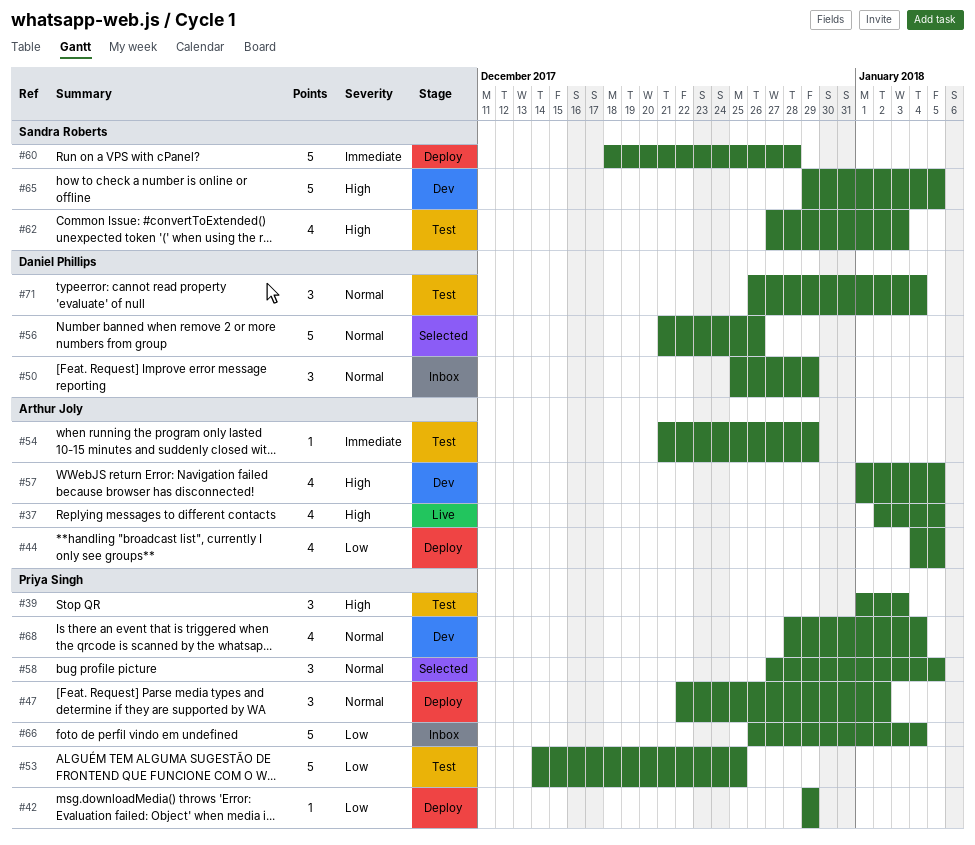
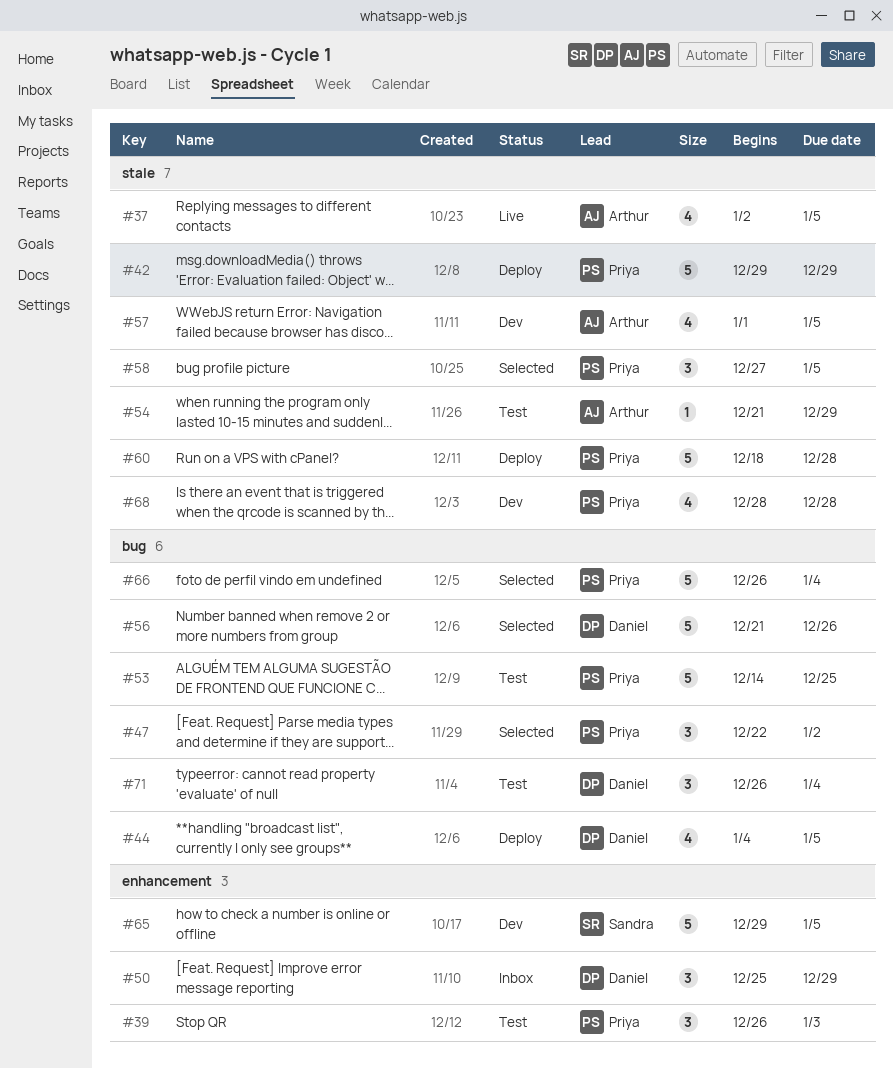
#39, start: Jan 1 -> Dec 26
#42, estimate: 1 -> 5
#44, owner: Arthur Joly -> Daniel Phillips
#47, status: Deploy -> Selected
#60, owner: Sandra Roberts -> Priya Singh
#62: present -> none
#66, status: Inbox -> Selected
#68, due: Jan 4 -> Dec 28

